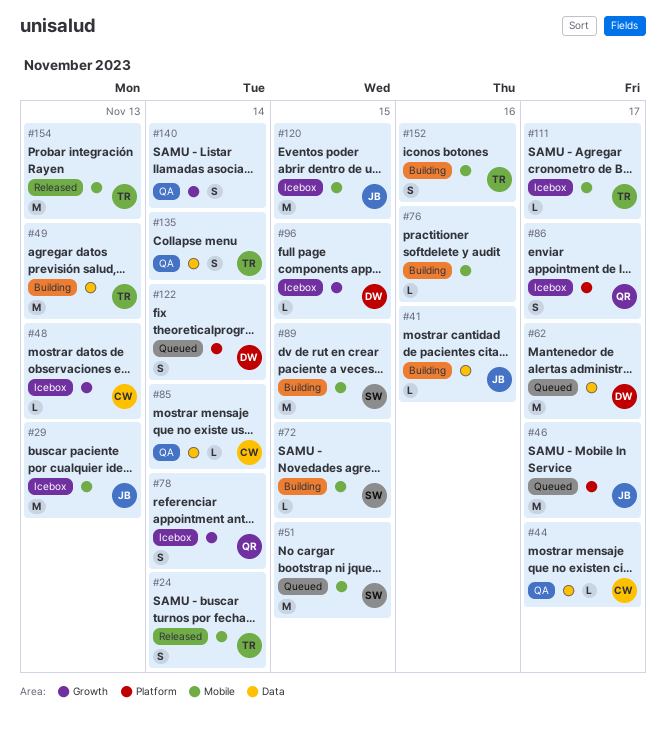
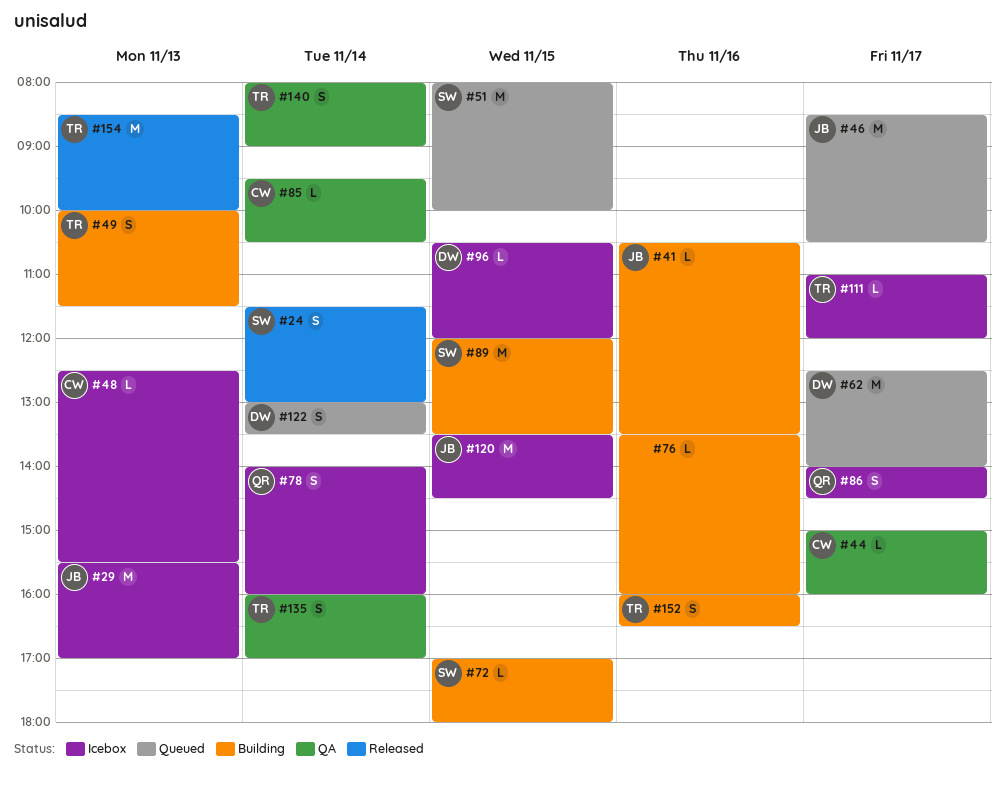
#24, owner: TR -> SW
#49, estimate: M -> S
#140, owner: none -> TR

